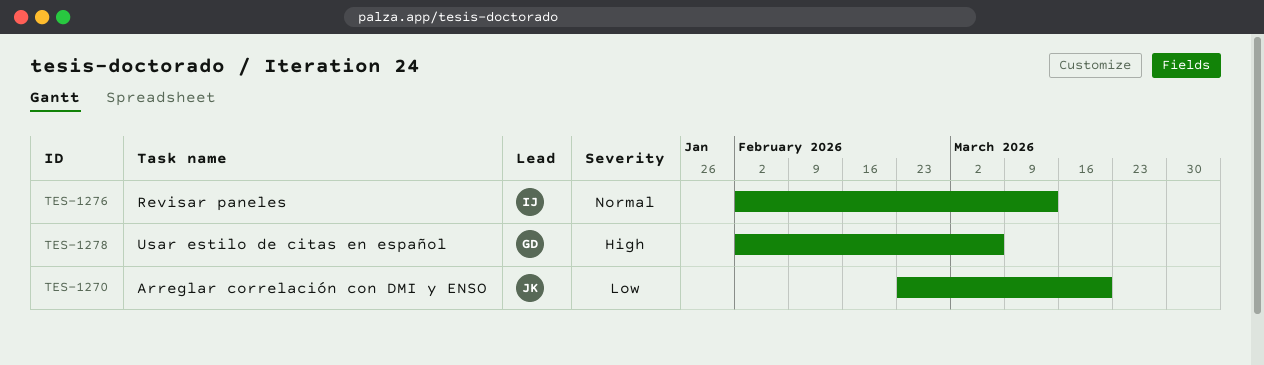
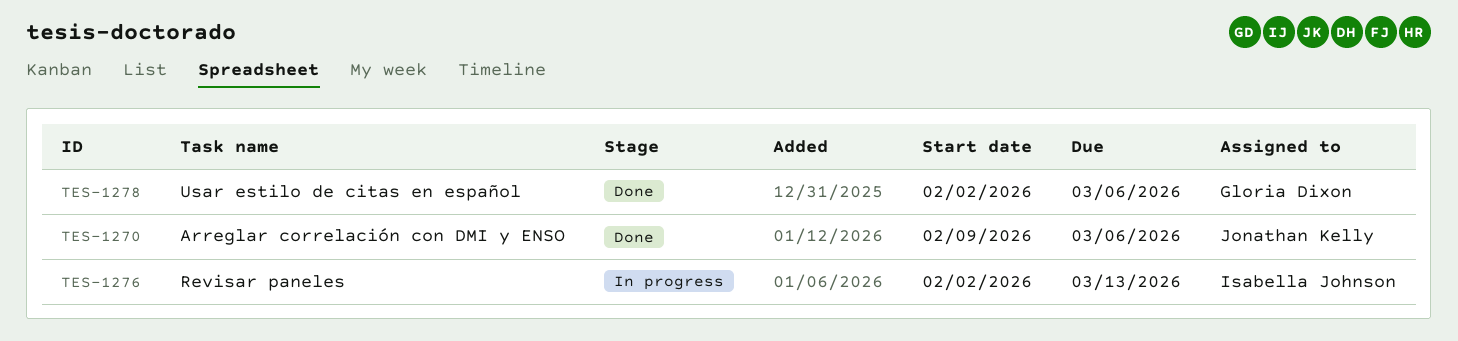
TES-1270, start: Feb 23 -> Feb 9
TES-1270, due: Mar 20 -> Mar 6

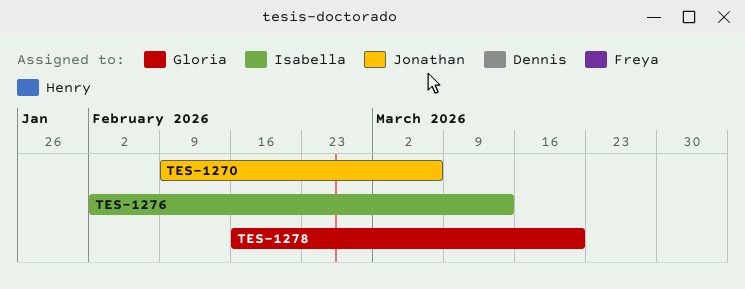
TES-1278, start: Feb 2 -> Feb 16
TES-1278, due: Mar 6 -> Mar 20

